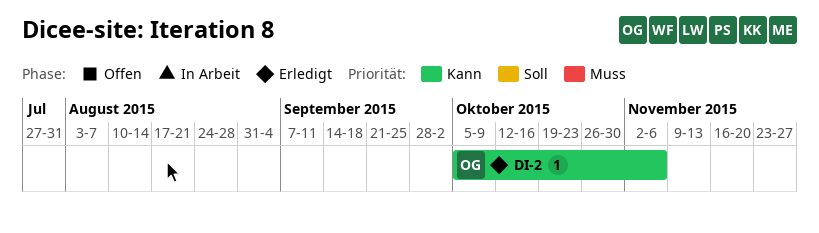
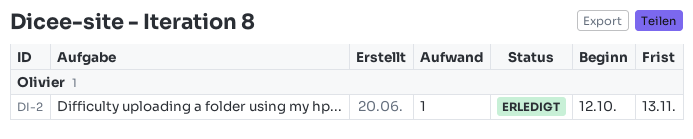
DI-2, start: Oct 5 -> Oct 12
DI-2, due: Nov 6 -> Nov 13

